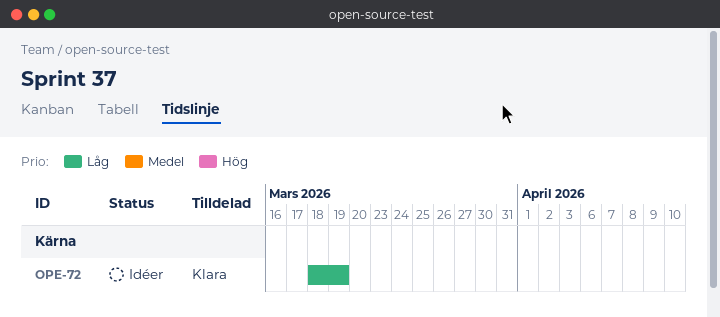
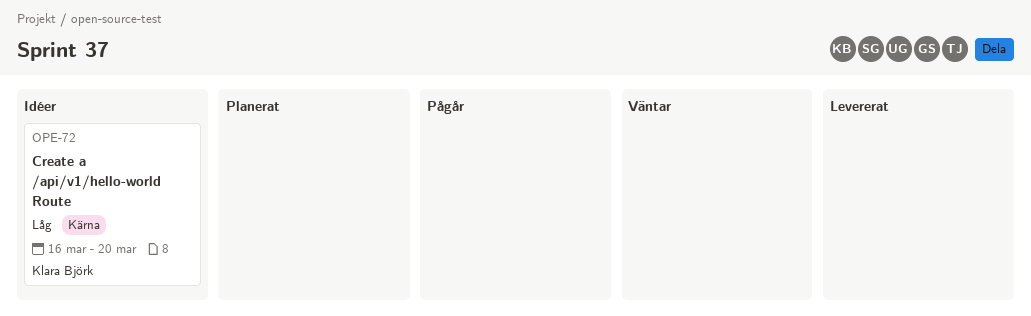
OPE-72, start: Mar 18 -> Mar 16
OPE-72, due: Mar 19 -> Mar 20

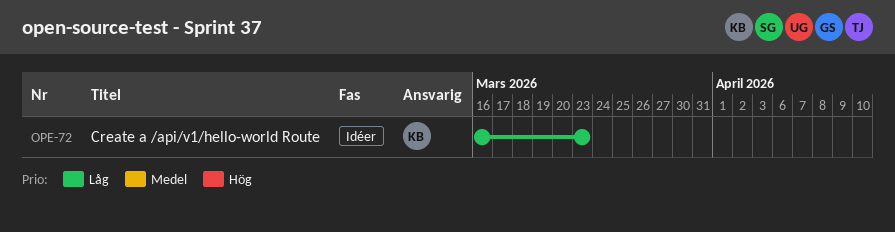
OPE-72, due: Mar 20 -> Mar 23

